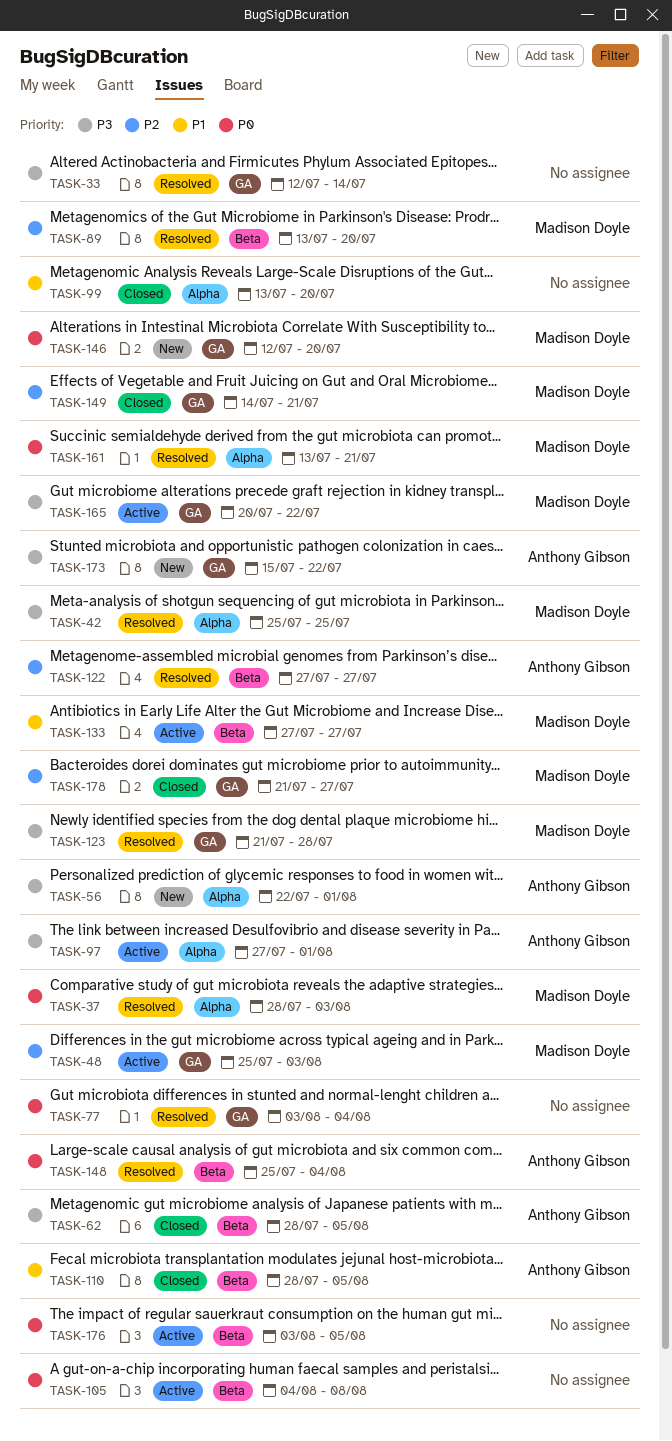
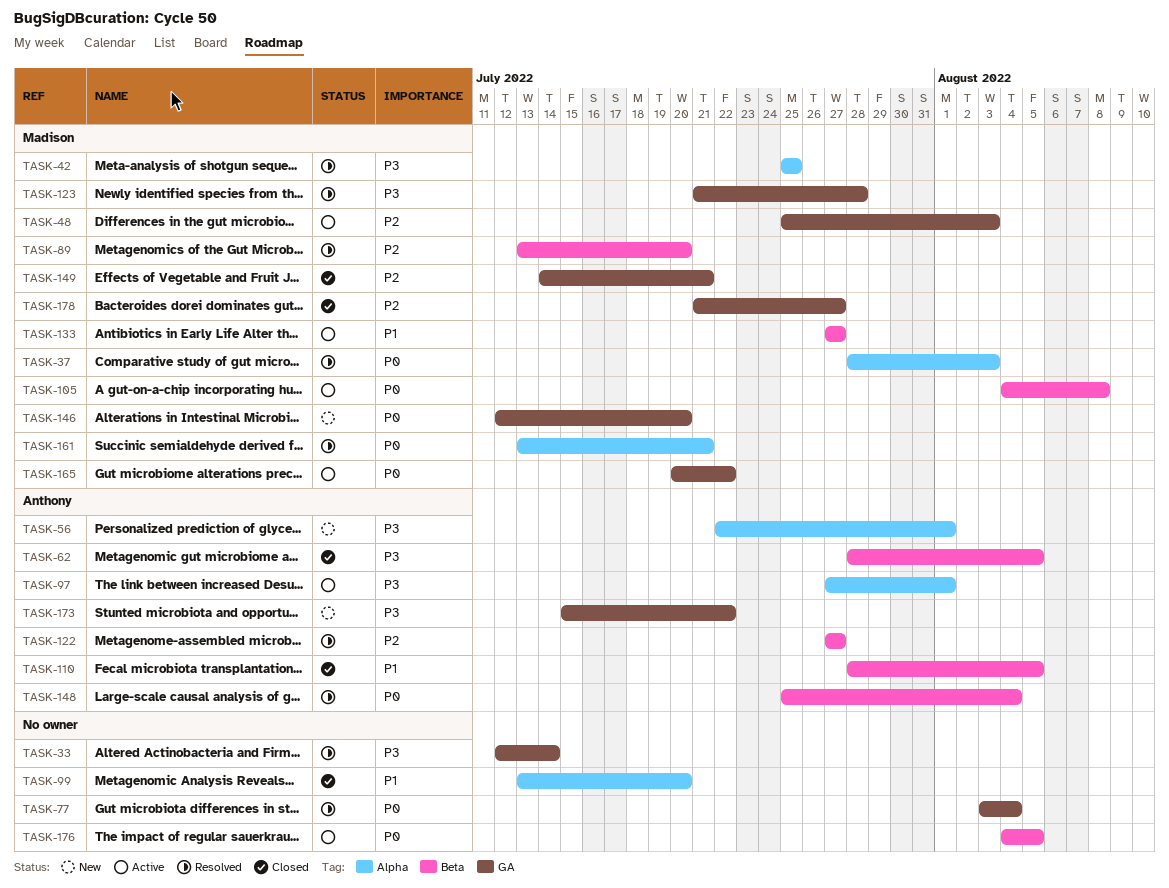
TASK-105, owner: none -> Madison Doyle
TASK-165, priority: P3 -> P0
TASK-176, start: Aug 3 -> Aug 4

